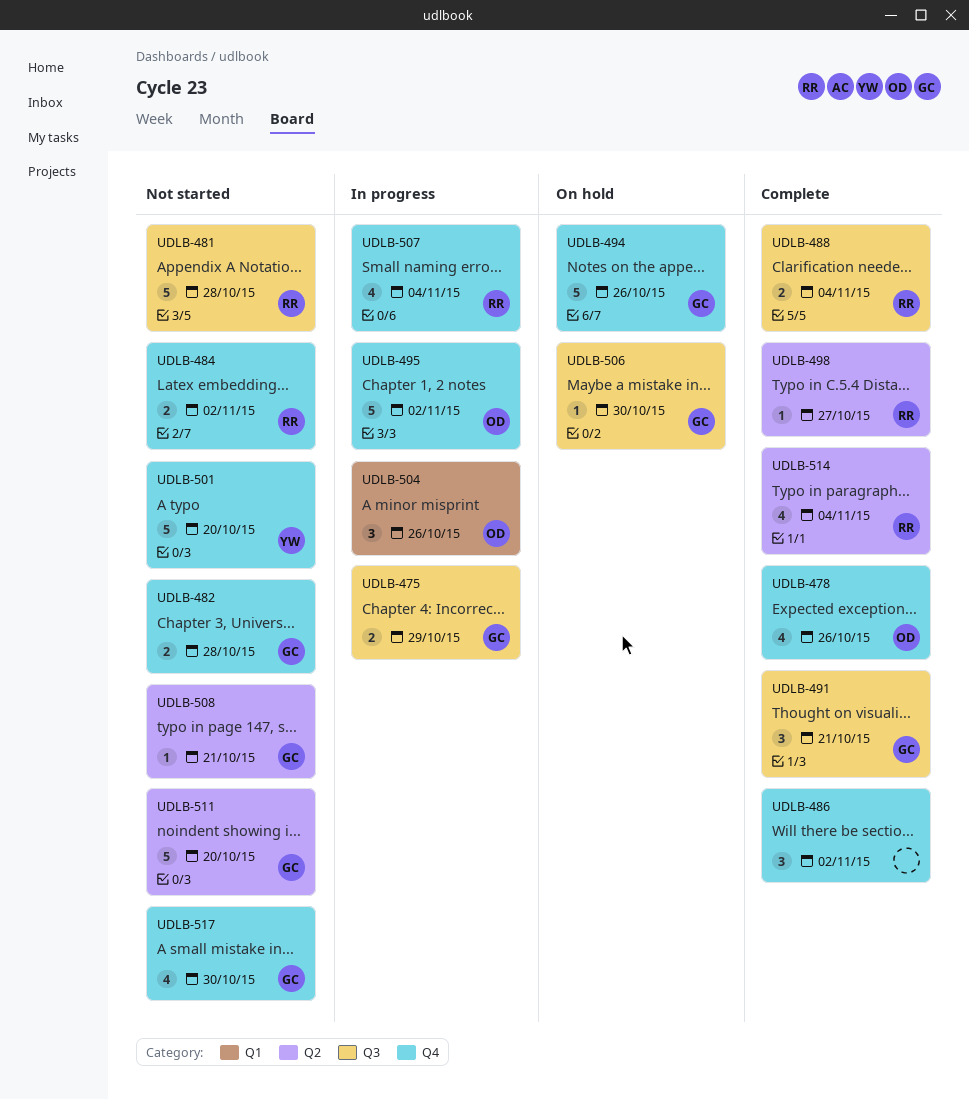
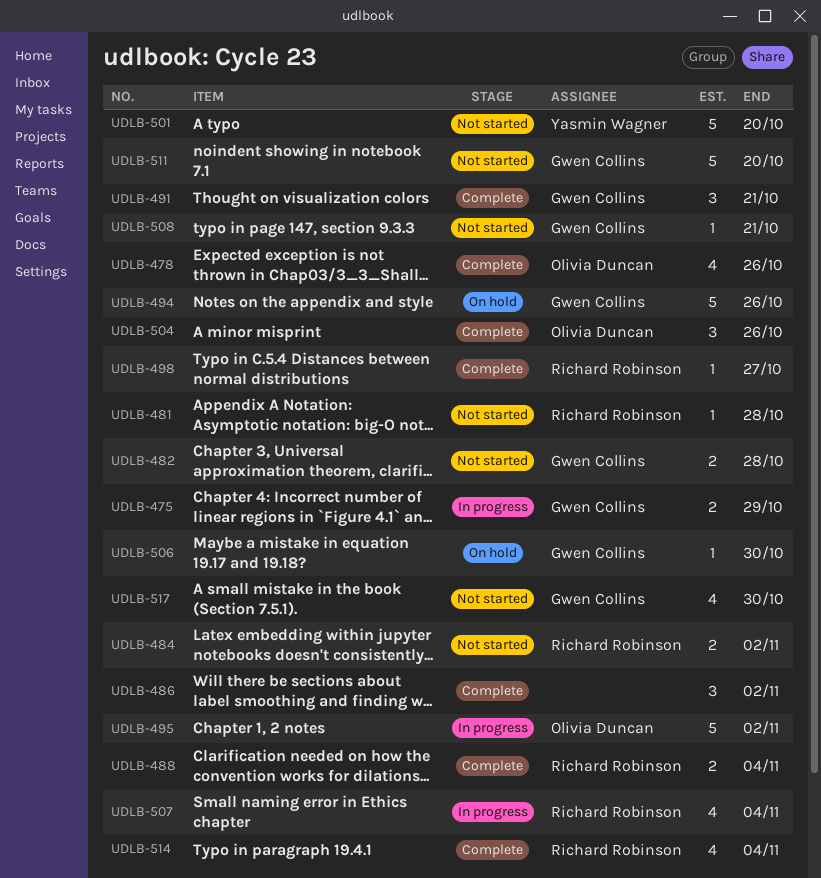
UDLB-481, estimate: 5 -> 1
UDLB-504, status: In progress -> Complete

